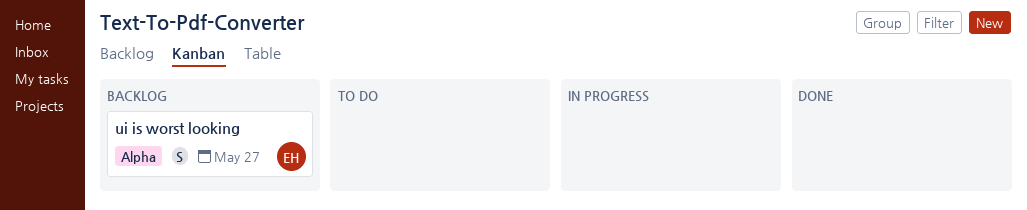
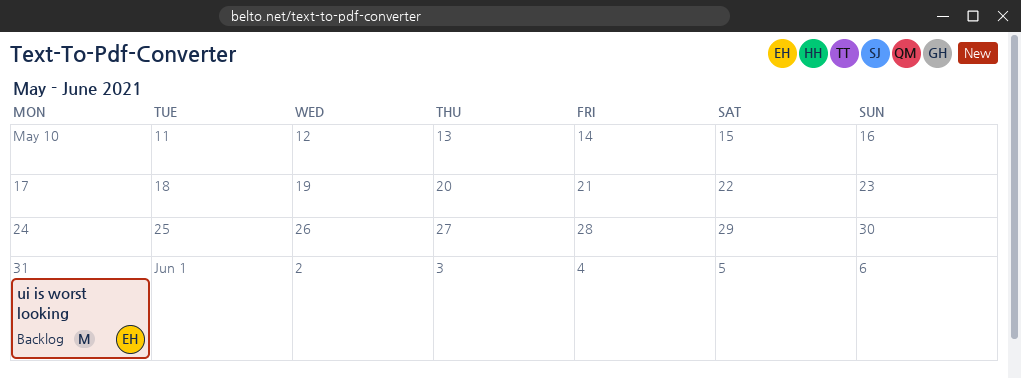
ui is worst looking, estimate: S -> M
ui is worst looking, due: May 27 -> May 31

